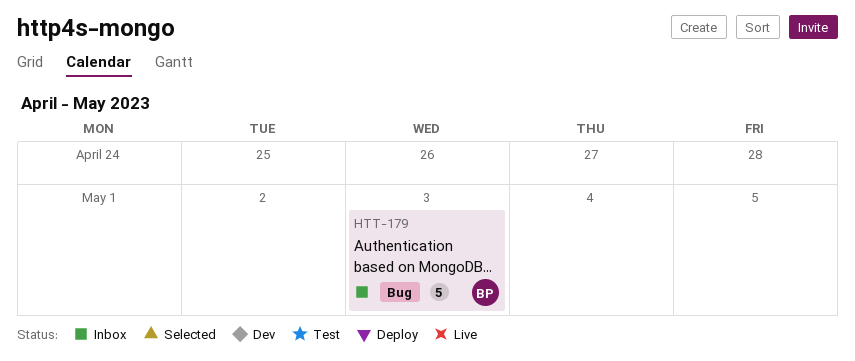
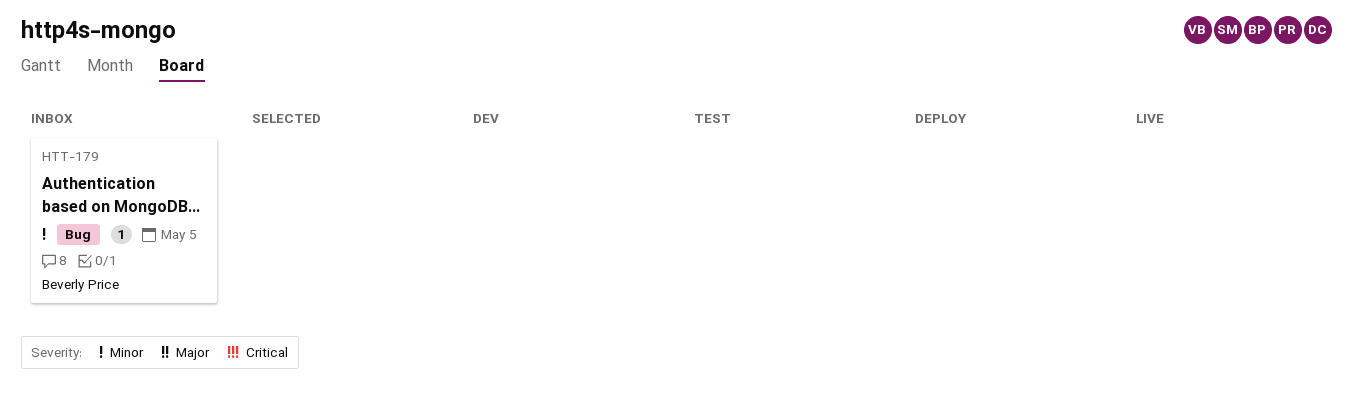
HTT-179, estimate: 5 -> 1
HTT-179, due: May 3 -> May 5

